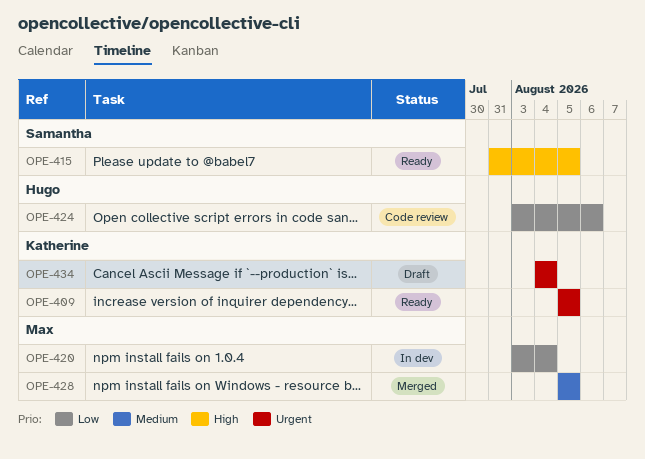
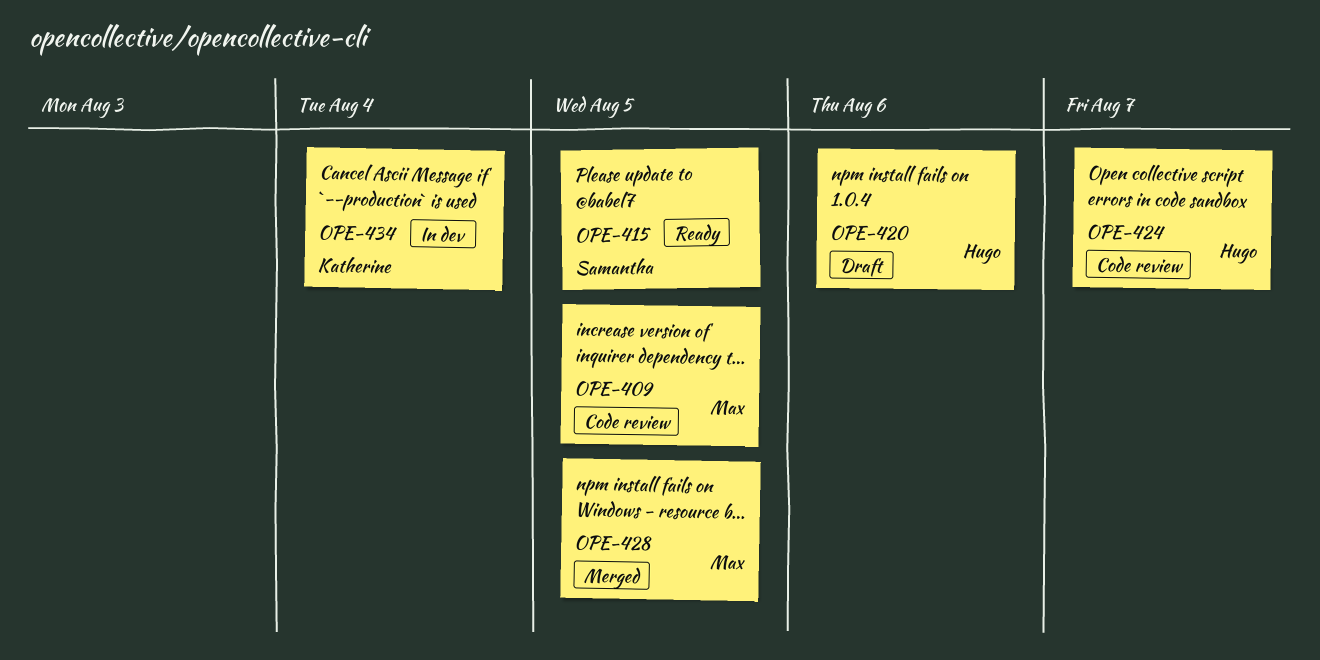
OPE-409, status: Ready -> Code review
OPE-409, owner: Katherine -> Max
OPE-420, status: In dev -> Draft
OPE-420, owner: Max -> Hugo
OPE-420, due: Aug 4 -> Aug 6
OPE-424, due: Aug 6 -> Aug 7
OPE-434, status: Draft -> In dev

